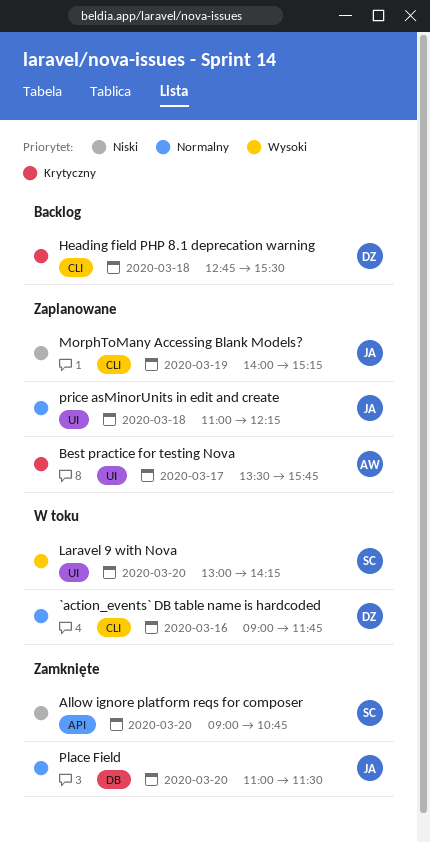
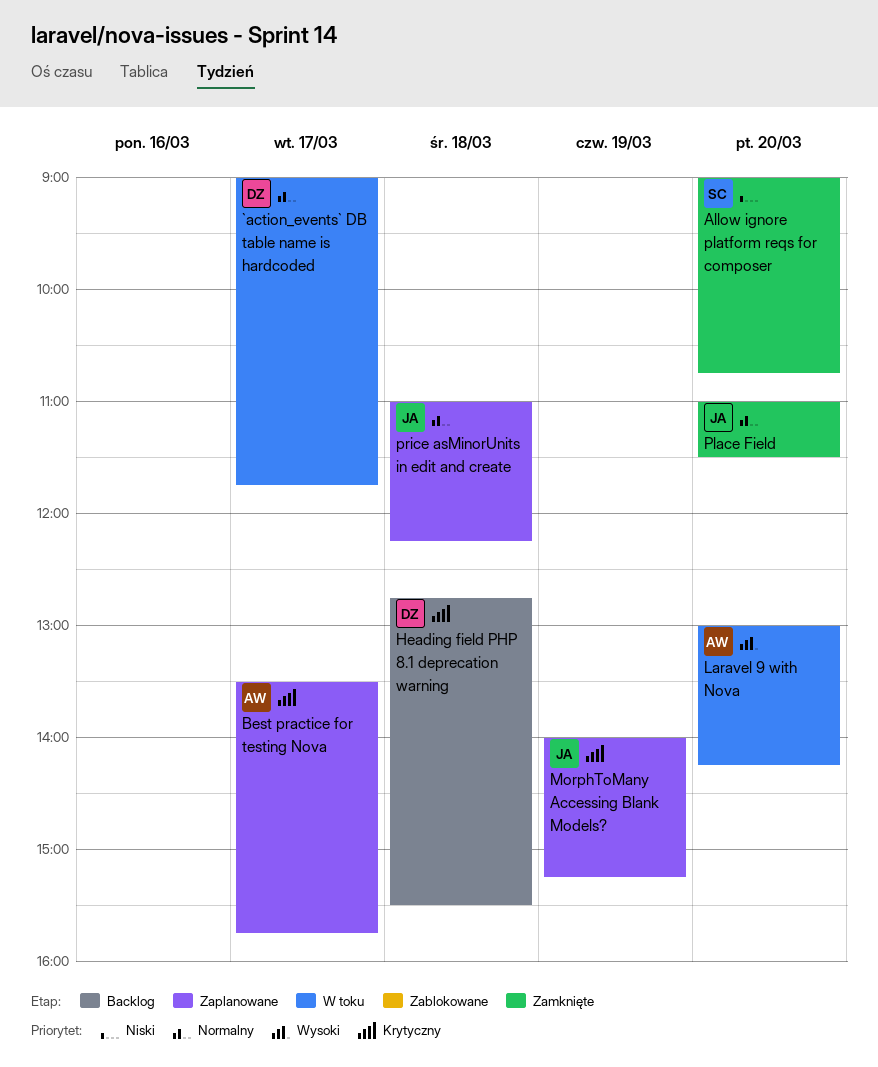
`action_events` DB table name is hardcoded, day: Mar 16 -> Mar 17
Laravel 9 with Nova, owner: SC -> AW
MorphToMany Accessing Blank Models?, priority: Niski -> Krytyczny

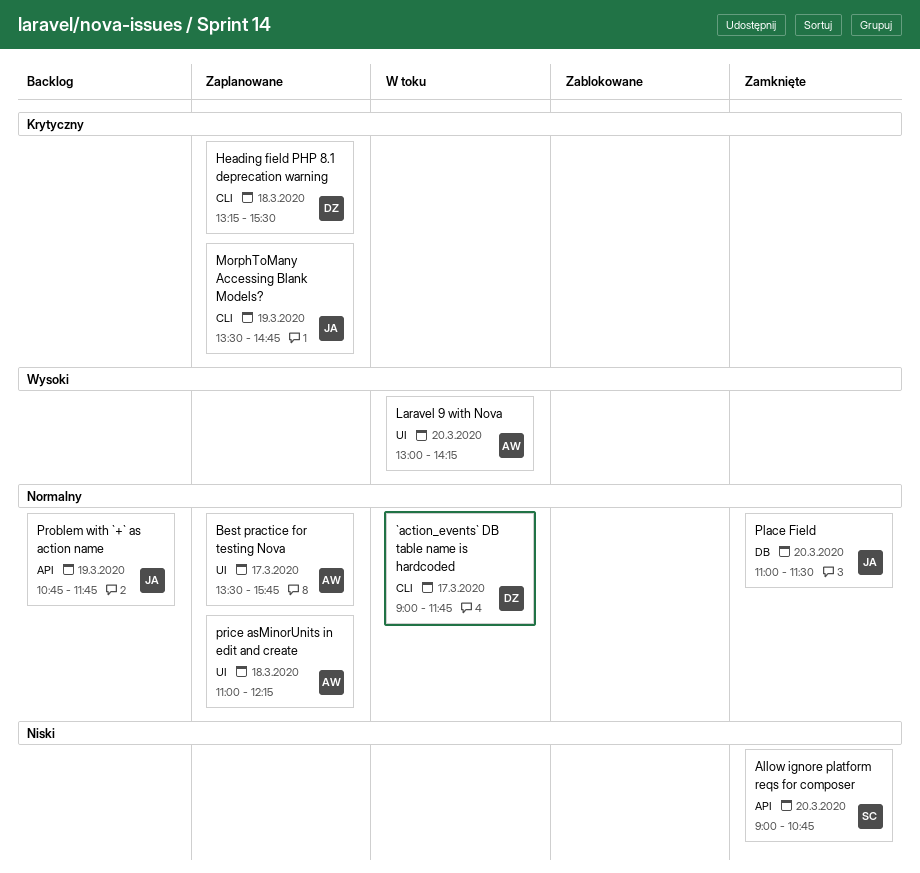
Best practice for testing Nova, priority: Krytyczny -> Normalny
Heading field PHP 8.1 deprecation warning, status: Backlog -> Zaplanowane
Heading field PHP 8.1 deprecation warning, begins: 12:45 -> 13:15
MorphToMany Accessing Blank Models?, begins: 14:00 -> 13:30
MorphToMany Accessing Blank Models?, ends: 15:15 -> 14:45
price asMinorUnits in edit and create, owner: JA -> AW
Problem with `+` as action name: none -> present

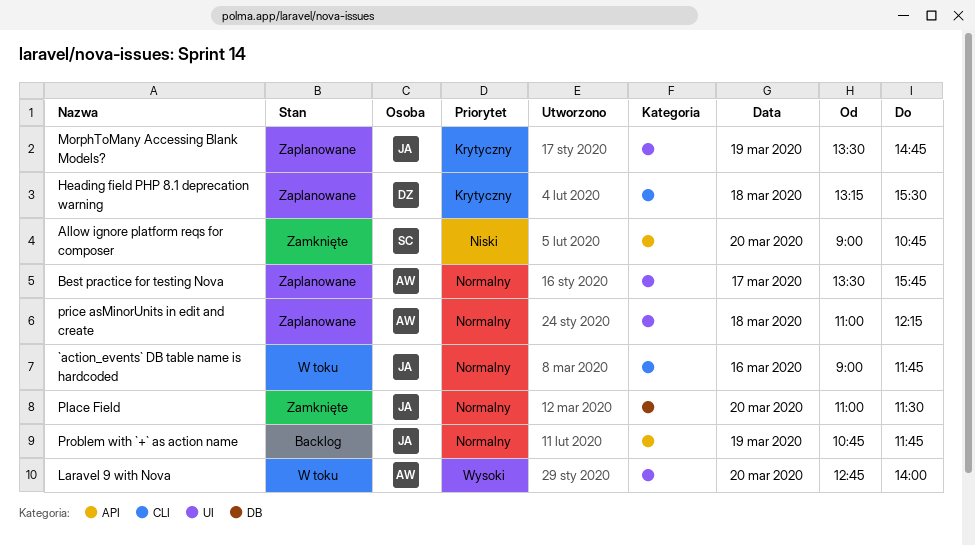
`action_events` DB table name is hardcoded, owner: DZ -> JA
`action_events` DB table name is hardcoded, day: Mar 17 -> Mar 16
Laravel 9 with Nova, begins: 13:00 -> 12:45
Laravel 9 with Nova, ends: 14:15 -> 14:00
MorphToMany Accessing Blank Models?, label: CLI -> UI

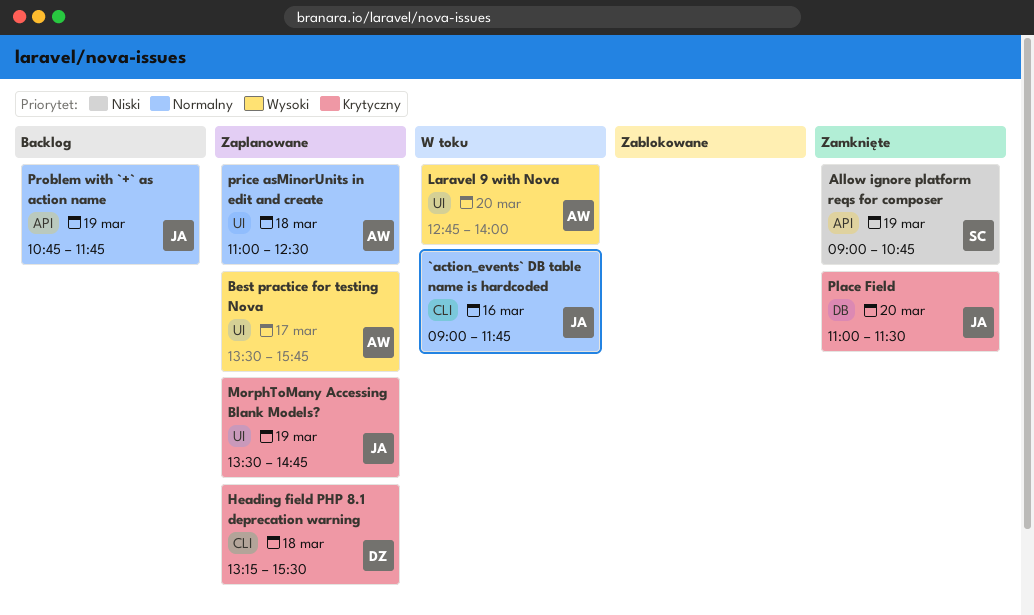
Allow ignore platform reqs for composer, day: Mar 20 -> Mar 19
Best practice for testing Nova, priority: Normalny -> Wysoki
Place Field, priority: Normalny -> Krytyczny
price asMinorUnits in edit and create, ends: 12:15 -> 12:30

